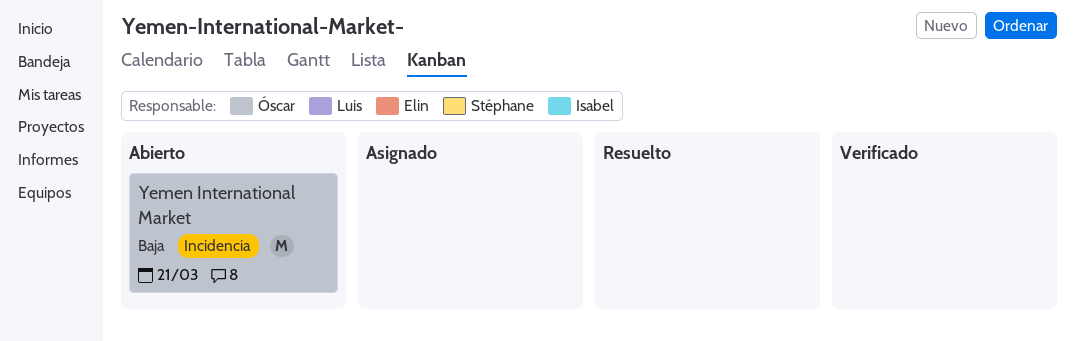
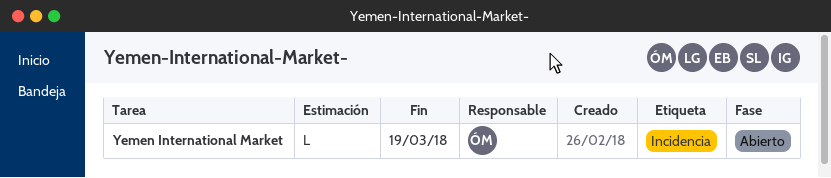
Yemen International Market, estimate: M -> L
Yemen International Market, due: Mar 21 -> Mar 19

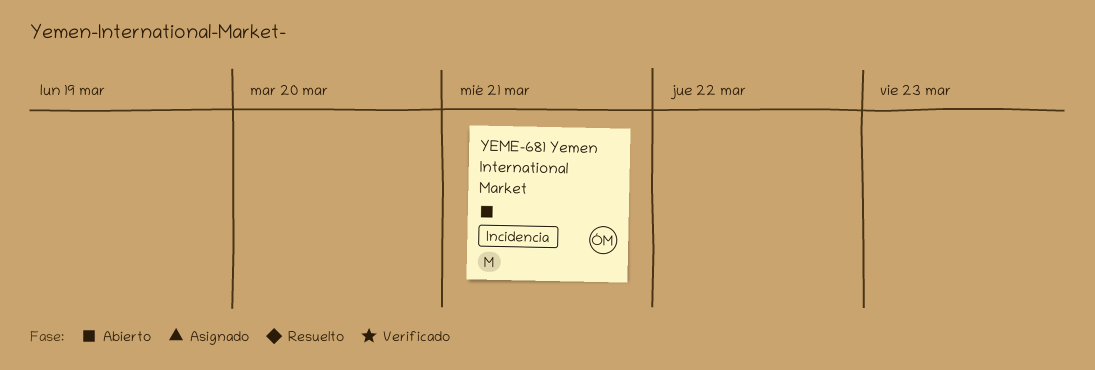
Yemen International Market, estimate: L -> M
Yemen International Market, due: Mar 19 -> Mar 21

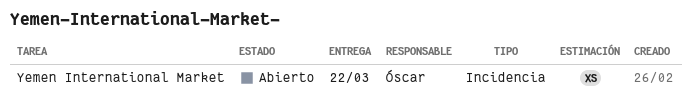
Yemen International Market, estimate: M -> XS
Yemen International Market, due: Mar 21 -> Mar 22

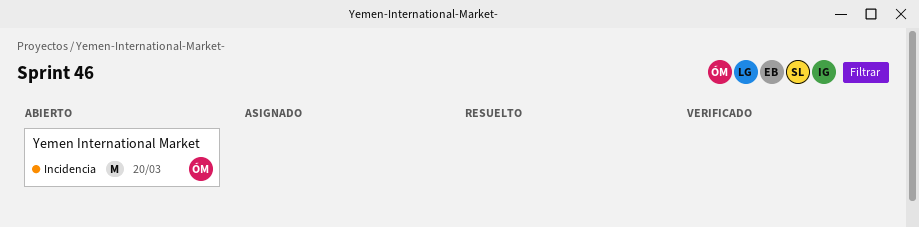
Yemen International Market, estimate: XS -> M
Yemen International Market, due: Mar 22 -> Mar 20

